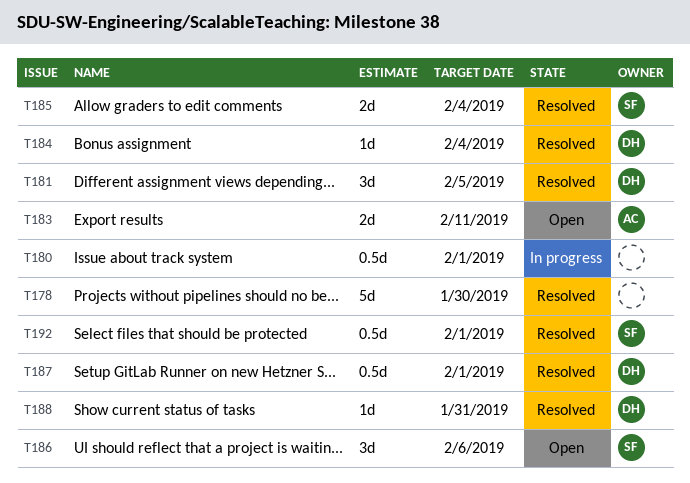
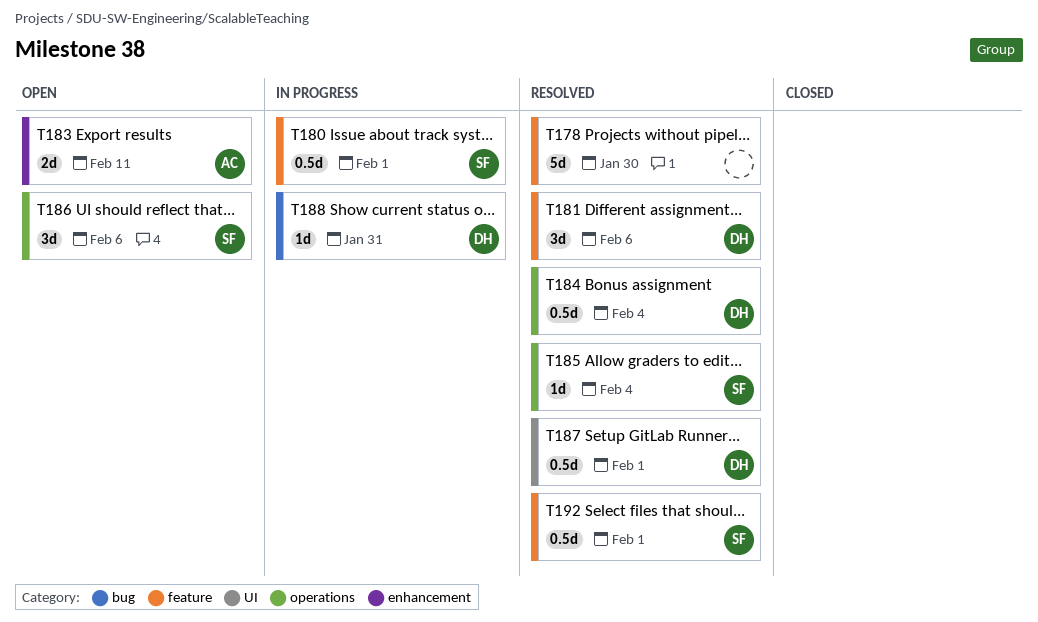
T180, owner: none -> SF
T181, due: Feb 5 -> Feb 6
T184, estimate: 1d -> 0.5d
T185, estimate: 2d -> 1d
T188, status: Resolved -> In progress

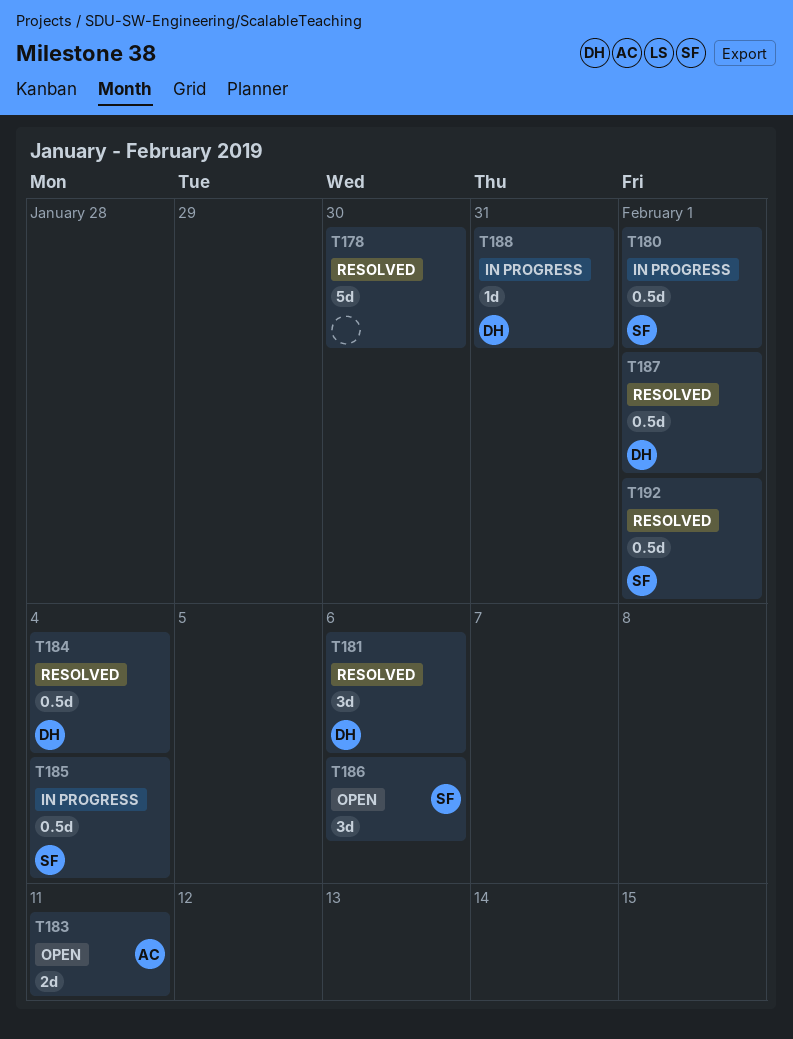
T185, status: Resolved -> In progress
T185, estimate: 1d -> 0.5d

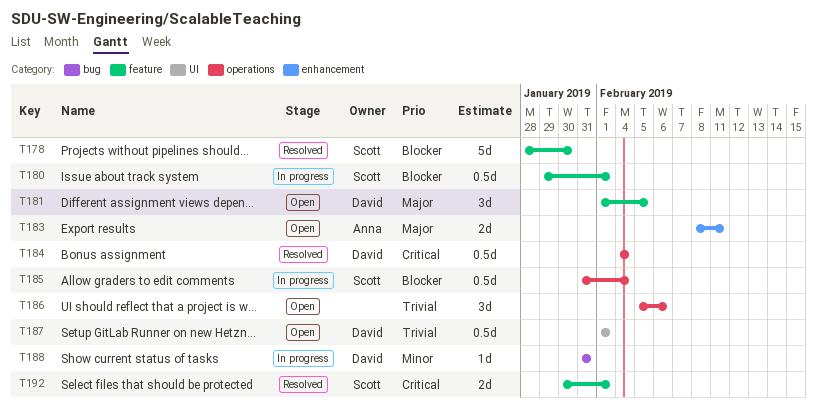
T178, owner: none -> Scott
T181, status: Resolved -> Open
T181, due: Feb 6 -> Feb 5
T186, owner: Scott -> none
T187, status: Resolved -> Open
T192, estimate: 0.5d -> 2d

